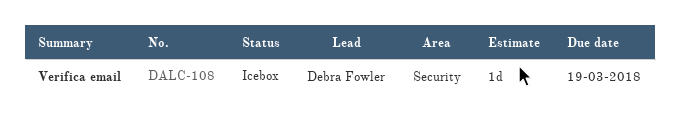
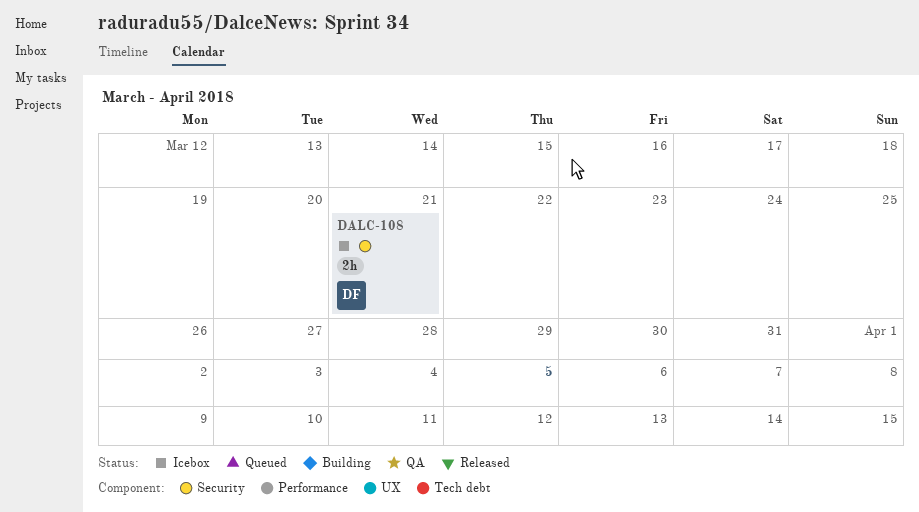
DALC-108, estimate: 1d -> 2h
DALC-108, due: Mar 19 -> Mar 21

